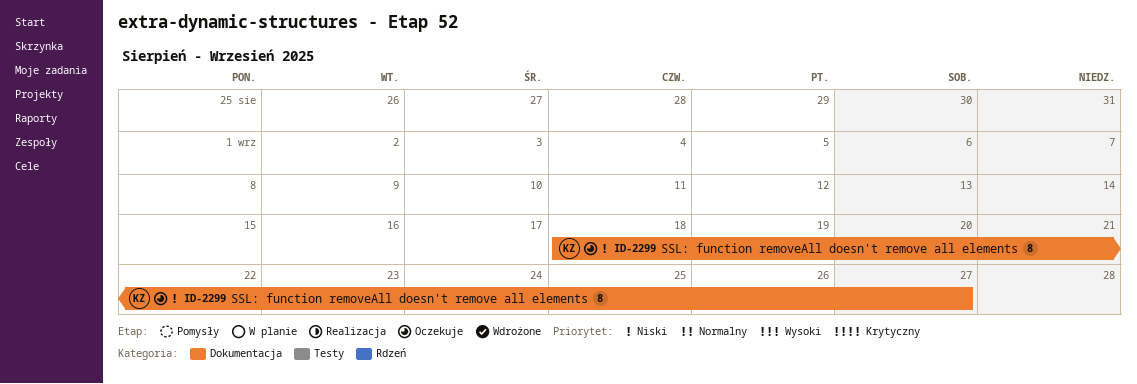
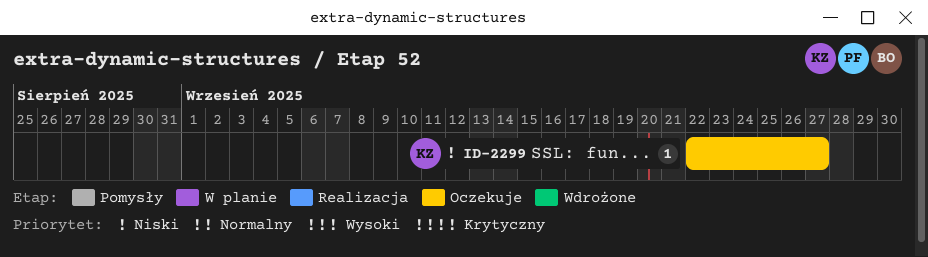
ID-2299, estimate: 8 -> 1
ID-2299, start: Sep 18 -> Sep 22

